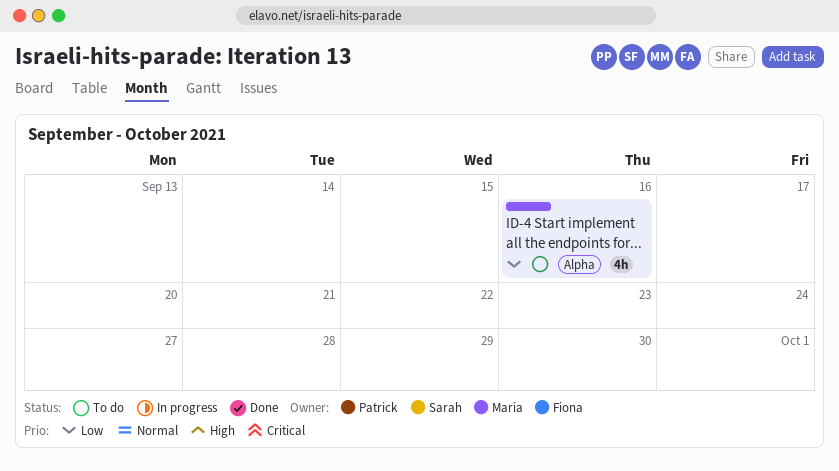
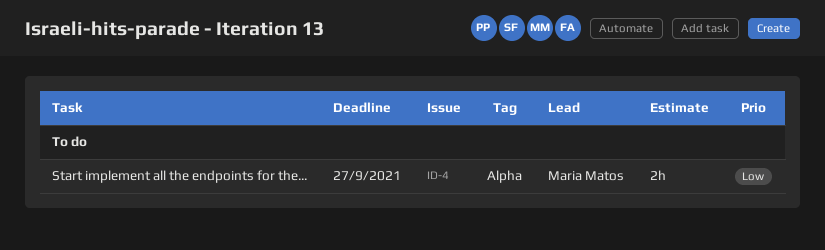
ID-4, estimate: 4h -> 2h
ID-4, due: Sep 16 -> Sep 27

